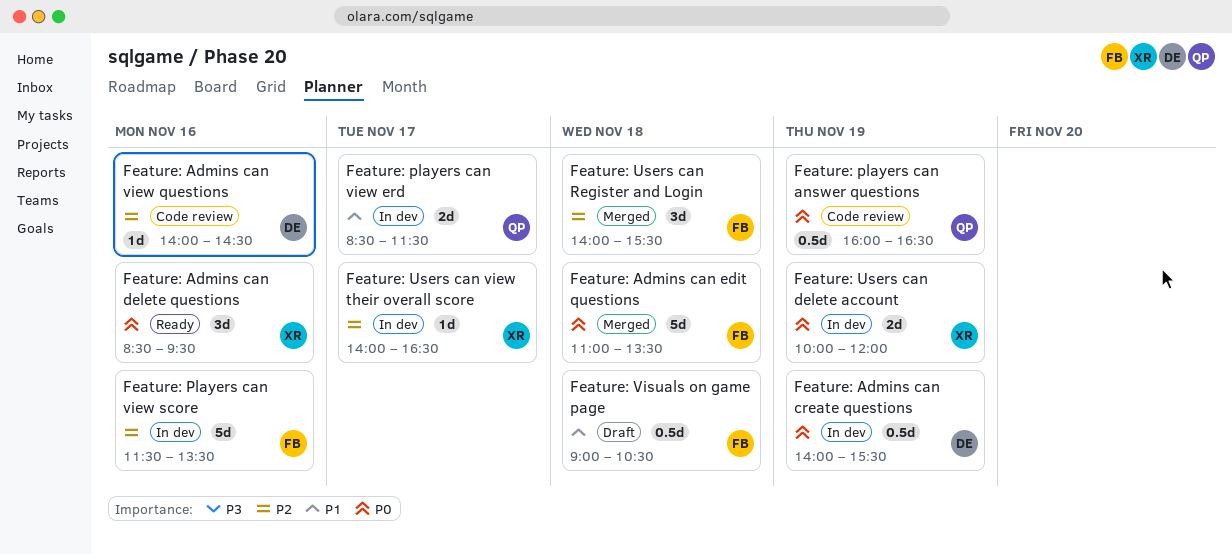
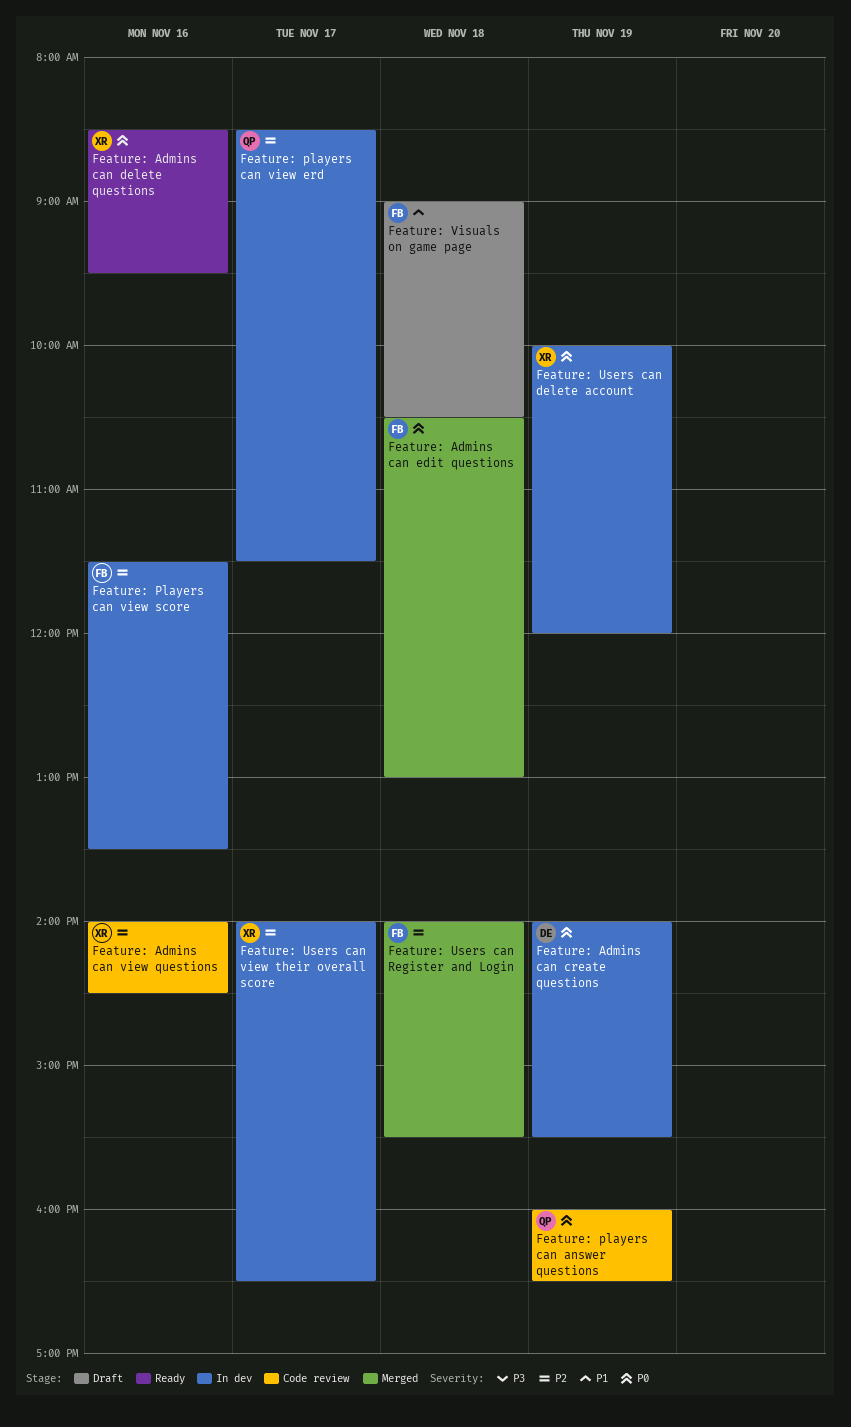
Feature: Admins can edit questions, begins: 11:00 -> 10:30
Feature: Admins can edit questions, ends: 13:30 -> 13:00
Feature: Admins can view questions, owner: DE -> XR
Feature: players can view erd, priority: P1 -> P2

